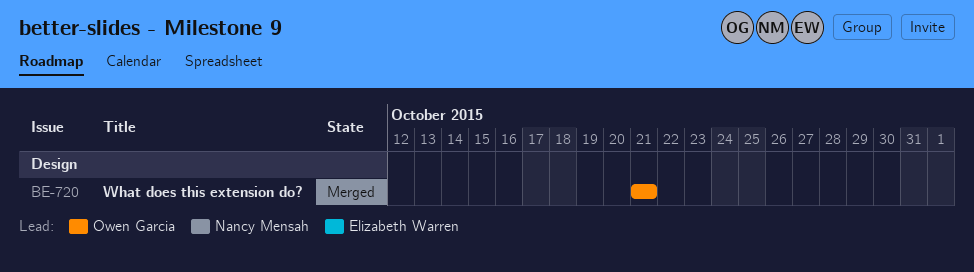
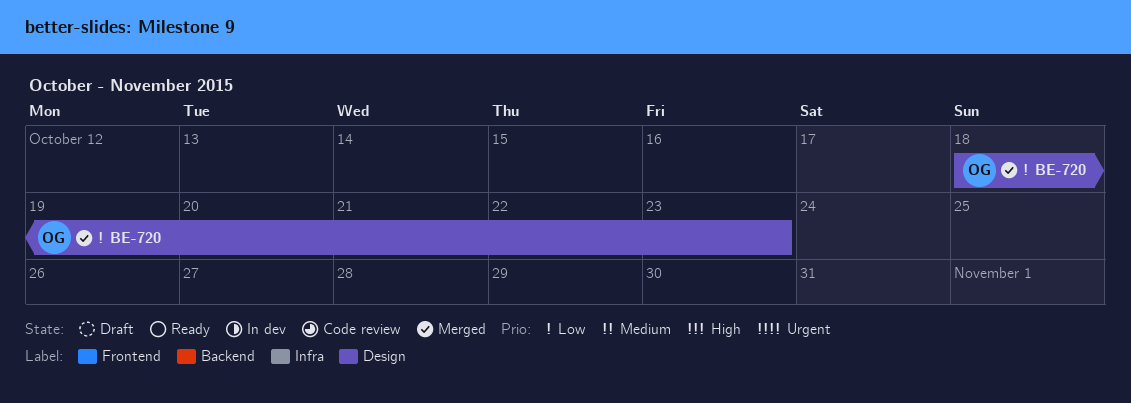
BE-720, start: Oct 21 -> Oct 18
BE-720, due: Oct 21 -> Oct 23

